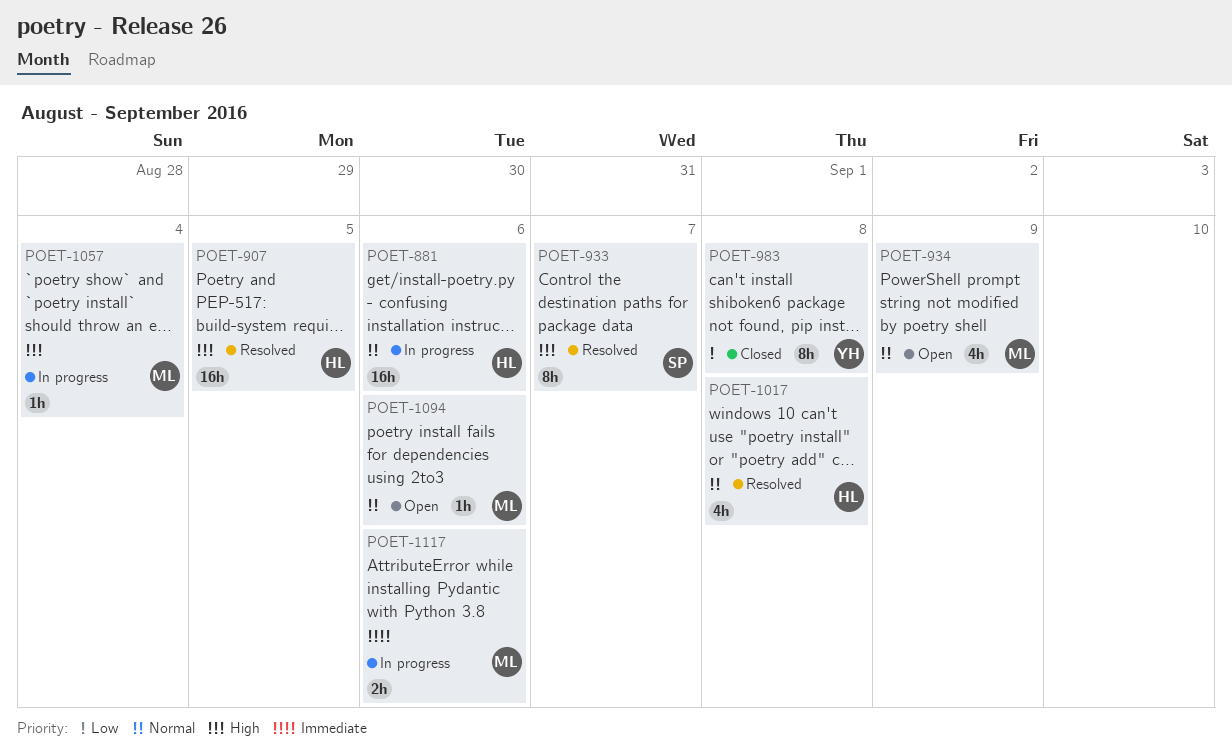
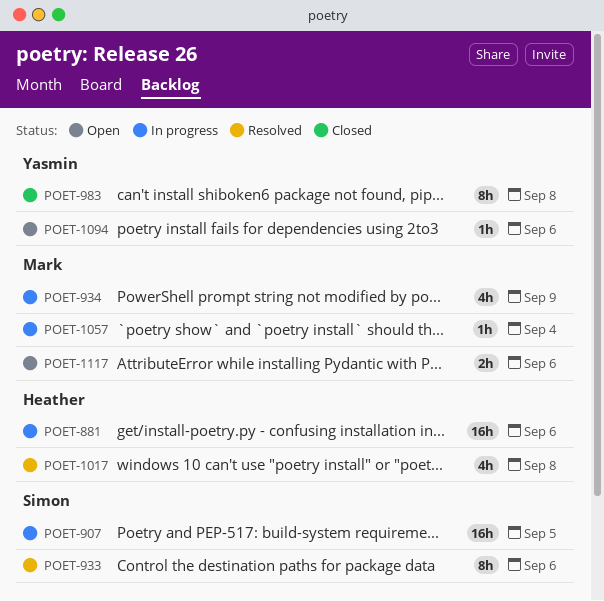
POET-907, status: Resolved -> In progress
POET-907, owner: Heather -> Simon
POET-933, due: Sep 7 -> Sep 6
POET-934, status: Open -> In progress
POET-1094, owner: Mark -> Yasmin
POET-1117, status: In progress -> Open

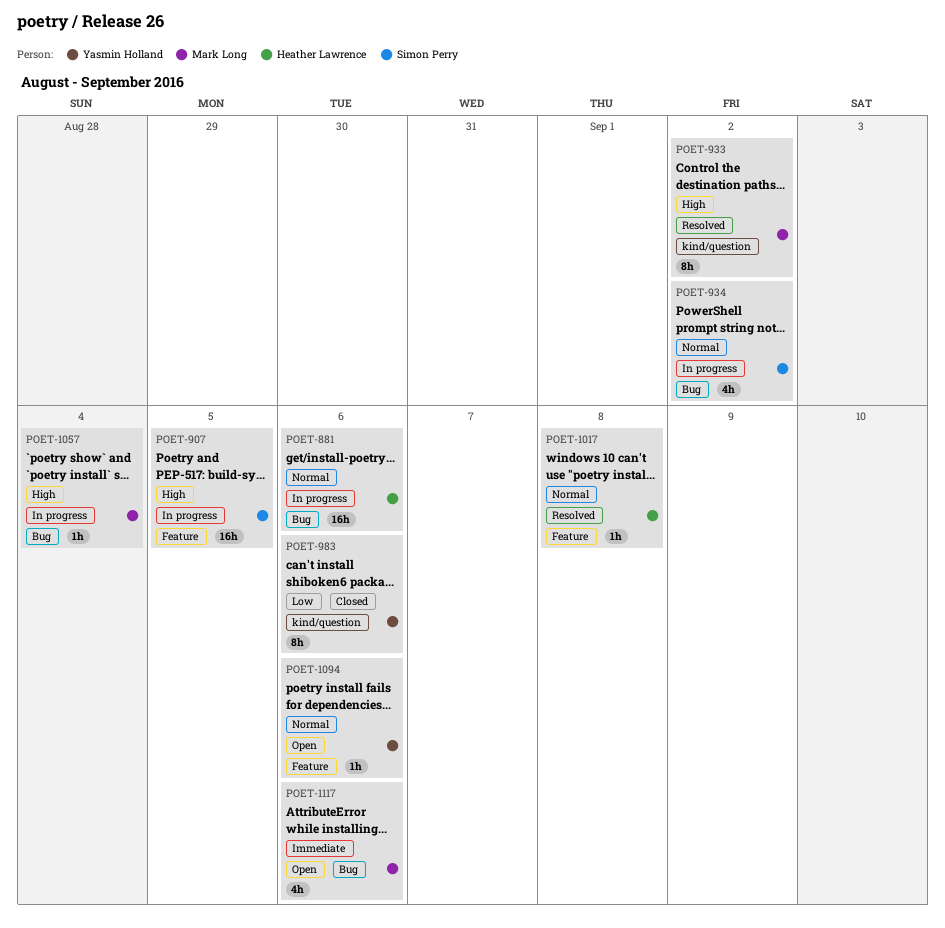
POET-933, owner: Simon Perry -> Mark Long
POET-933, due: Sep 6 -> Sep 2
POET-934, owner: Mark Long -> Simon Perry
POET-934, due: Sep 9 -> Sep 2
POET-983, due: Sep 8 -> Sep 6
POET-1017, estimate: 4h -> 1h
POET-1117, estimate: 2h -> 4h

